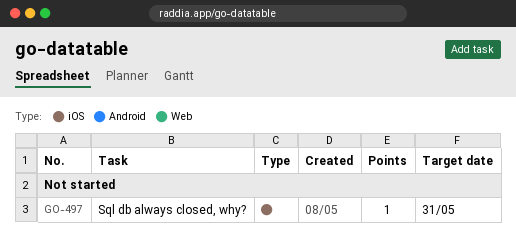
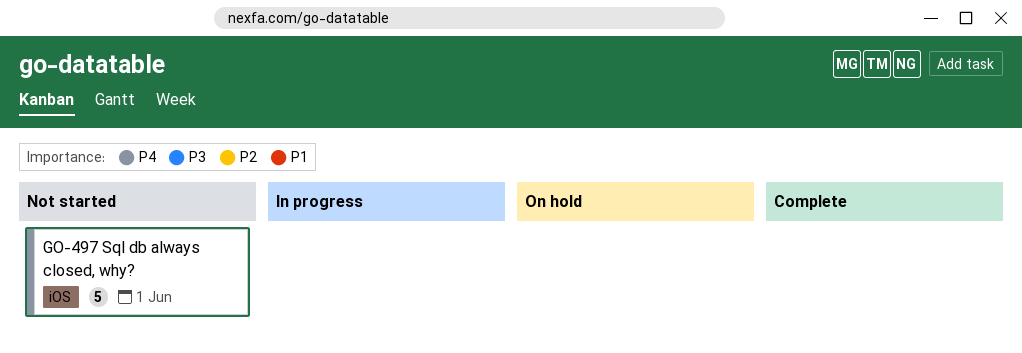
GO-497, estimate: 1 -> 5
GO-497, due: May 31 -> Jun 1

